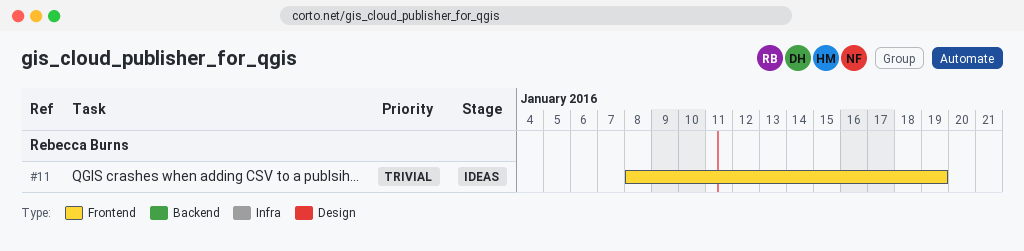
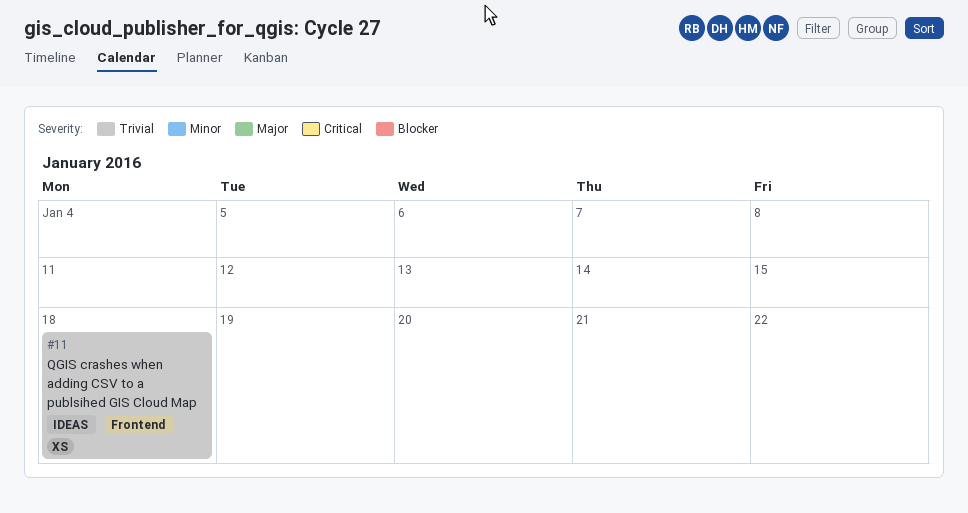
#11, due: Jan 19 -> Jan 18

